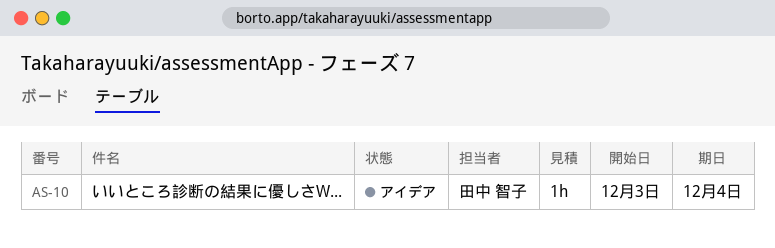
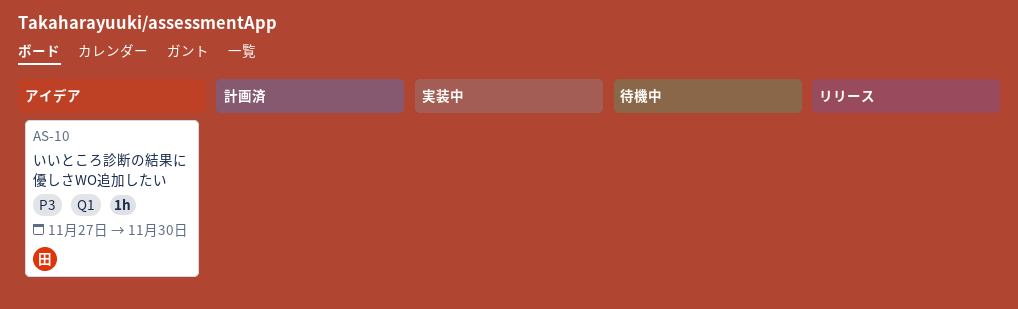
AS-10, start: Dec 3 -> Nov 27
AS-10, due: Dec 4 -> Nov 30

